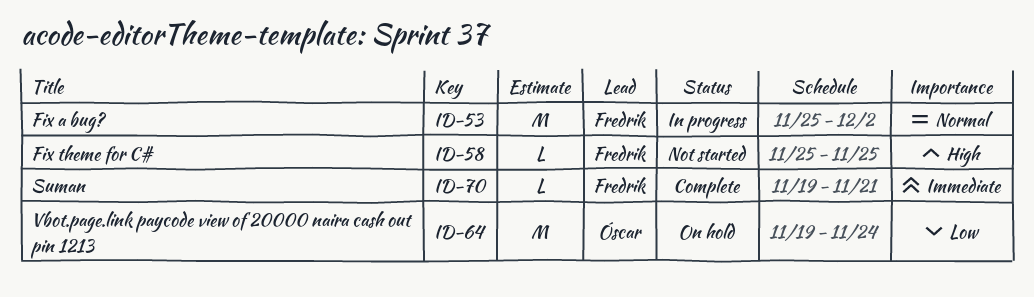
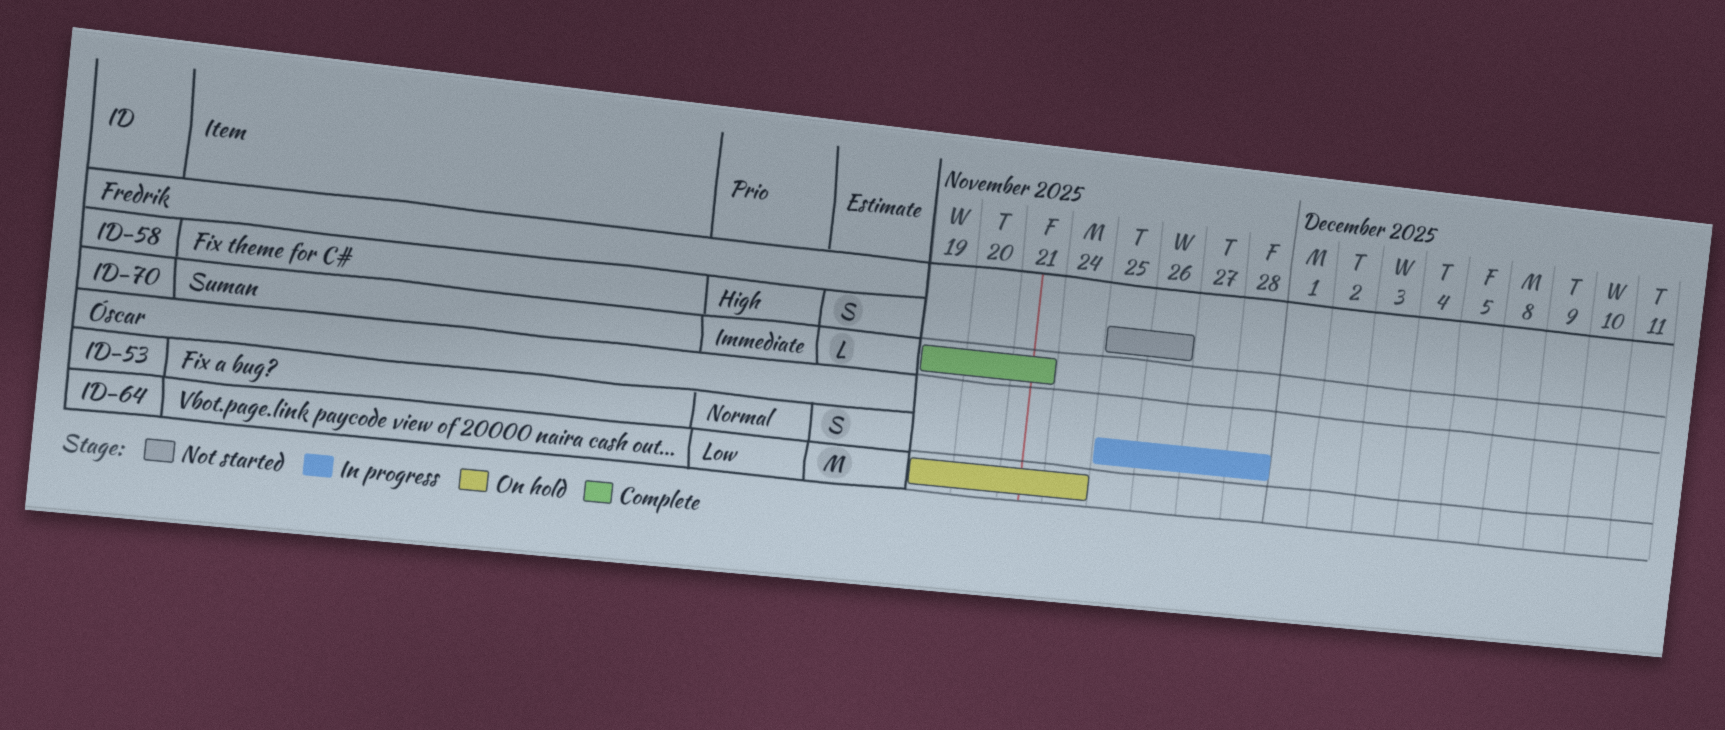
ID-53, owner: Fredrik -> Óscar
ID-53, estimate: M -> S
ID-53, due: Dec 2 -> Nov 28
ID-58, estimate: L -> S
ID-58, due: Nov 25 -> Nov 26

